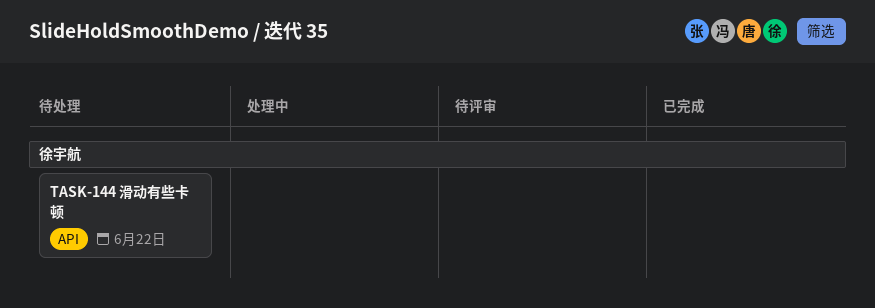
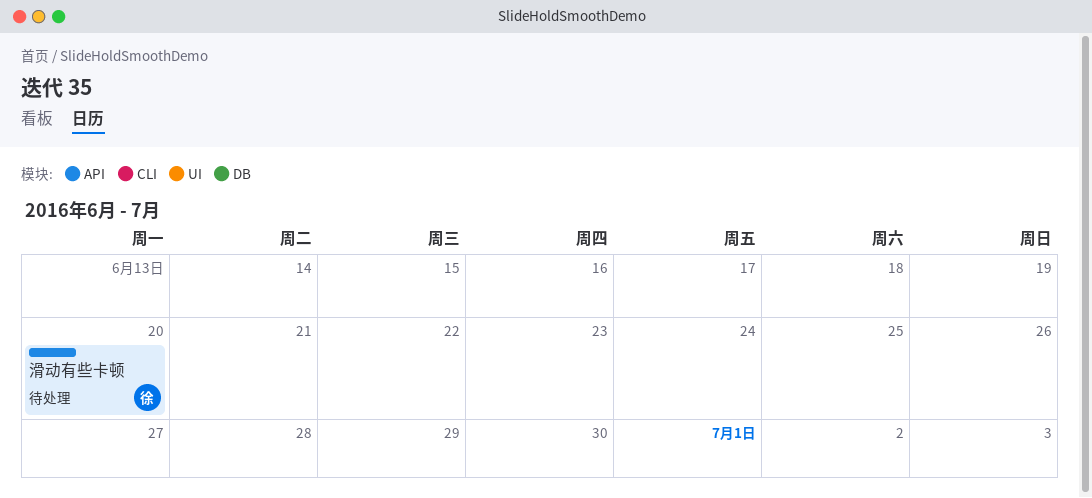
滑动有些卡顿, due: Jun 22 -> Jun 20

